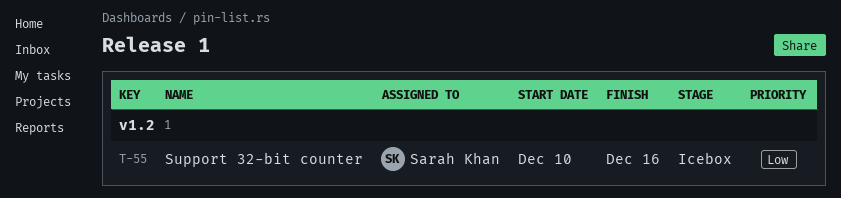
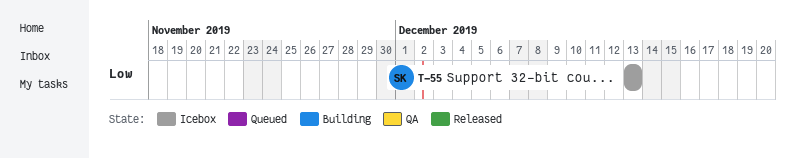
T-55, start: Dec 10 -> Dec 13
T-55, due: Dec 16 -> Dec 13

